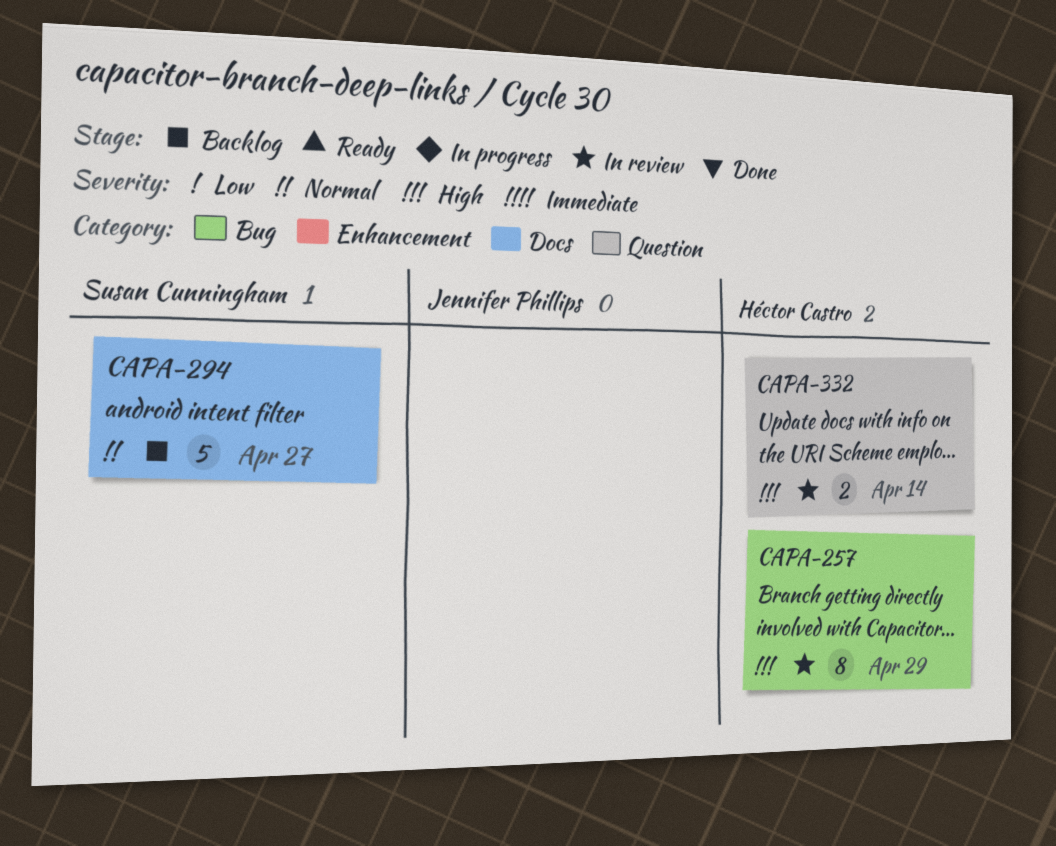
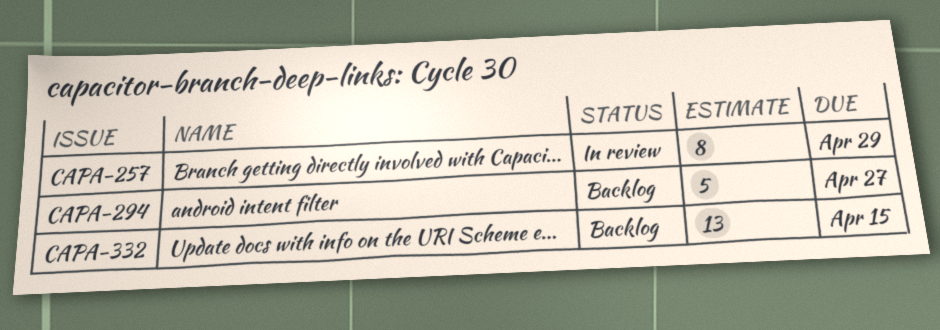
CAPA-332, status: In review -> Backlog
CAPA-332, estimate: 2 -> 13
CAPA-332, due: Apr 14 -> Apr 15

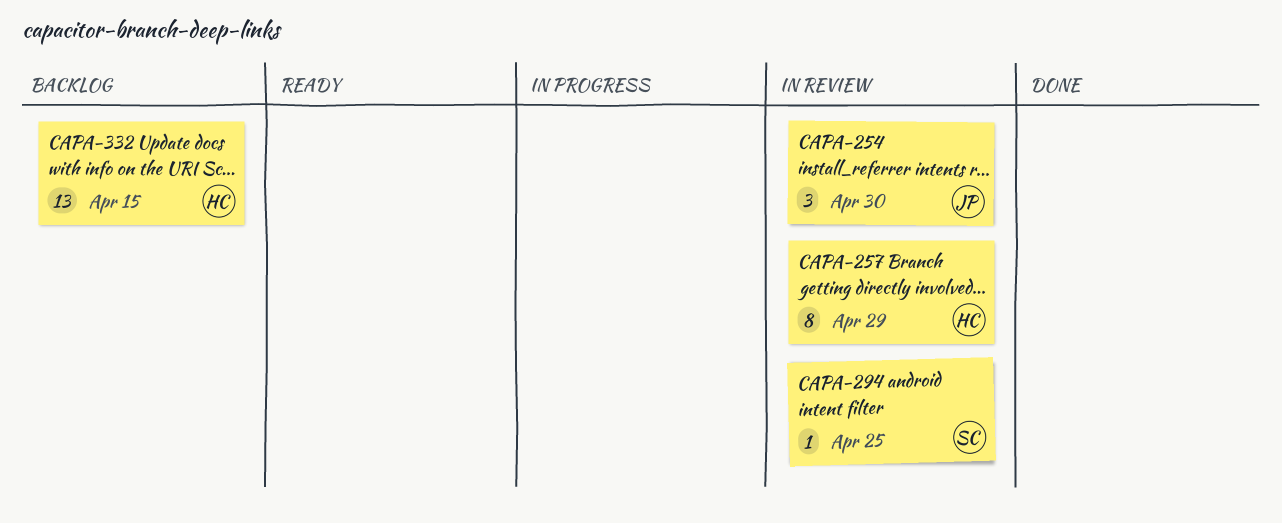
CAPA-254: none -> present
CAPA-294, status: Backlog -> In review
CAPA-294, estimate: 5 -> 1
CAPA-294, due: Apr 27 -> Apr 25

